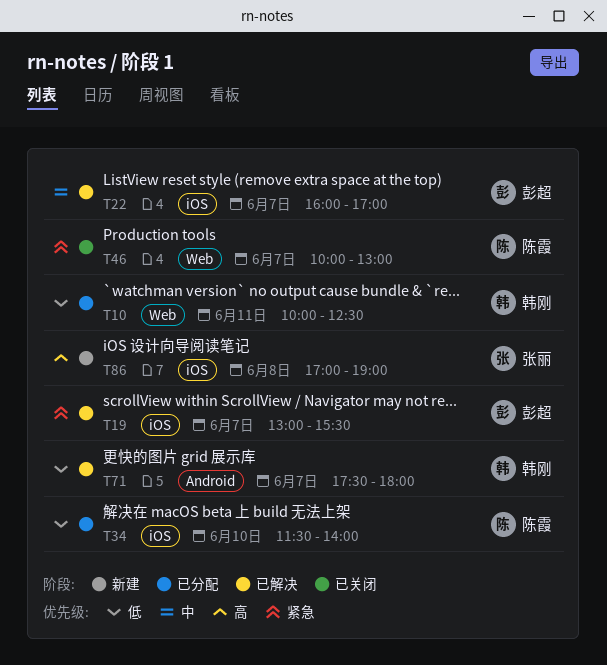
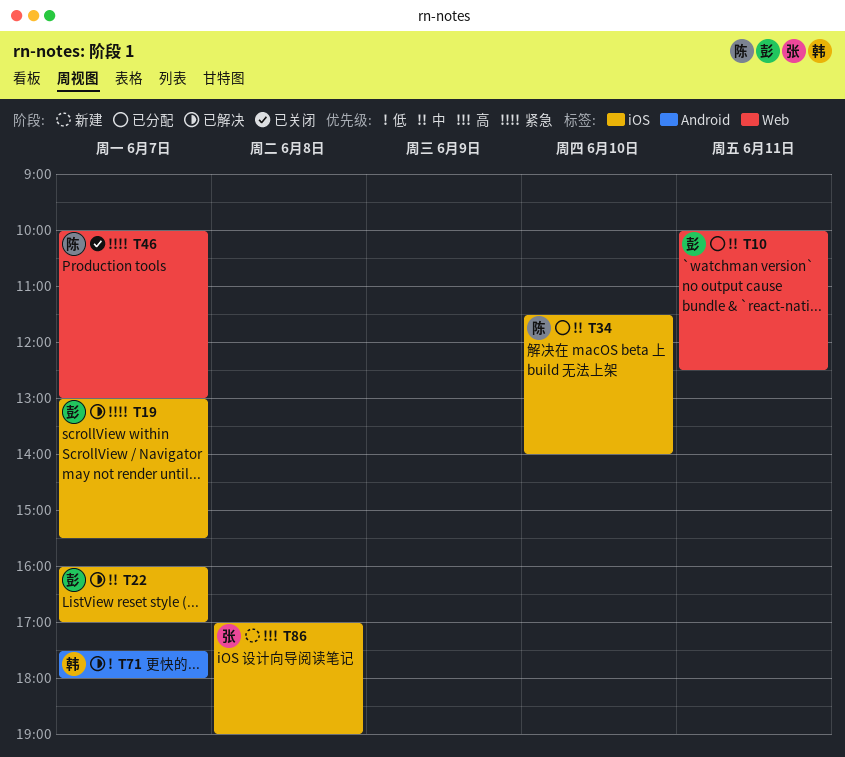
T10, owner: 韩刚 -> 彭超
T10, priority: 低 -> 中
T34, priority: 低 -> 中

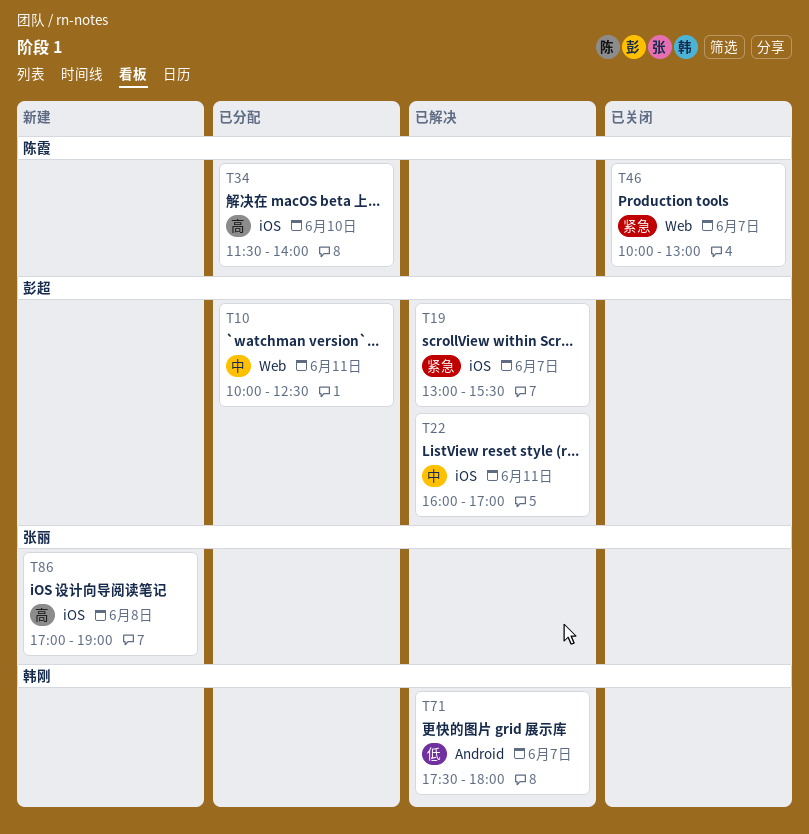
T22, day: Jun 7 -> Jun 11
T34, priority: 中 -> 高

